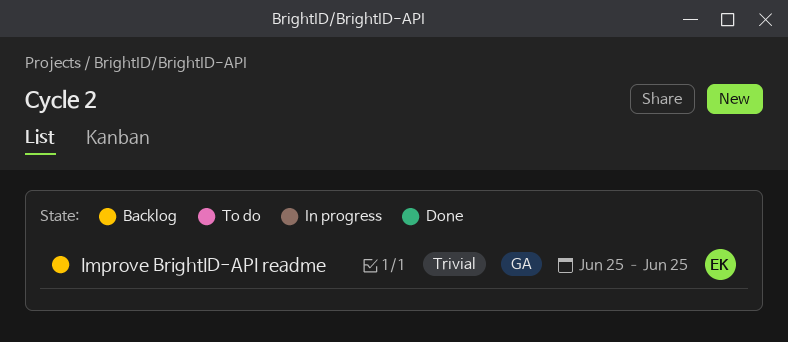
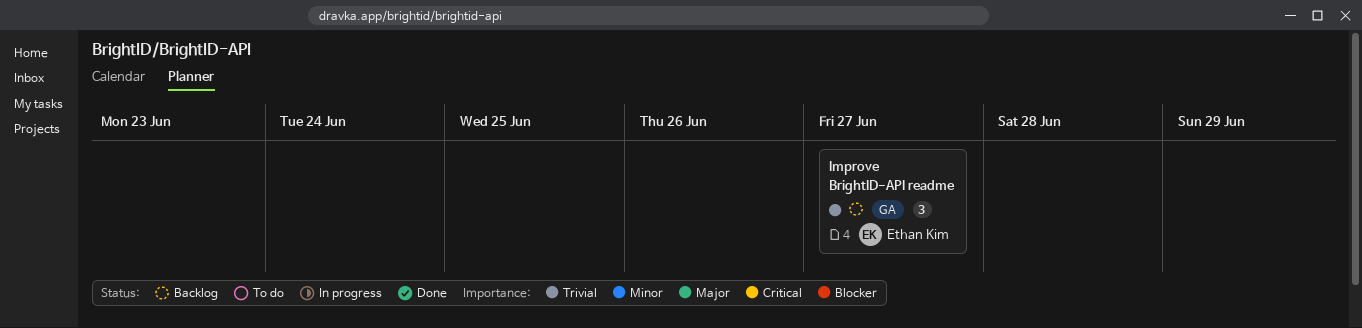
Improve BrightID-API readme, due: Jun 25 -> Jun 27

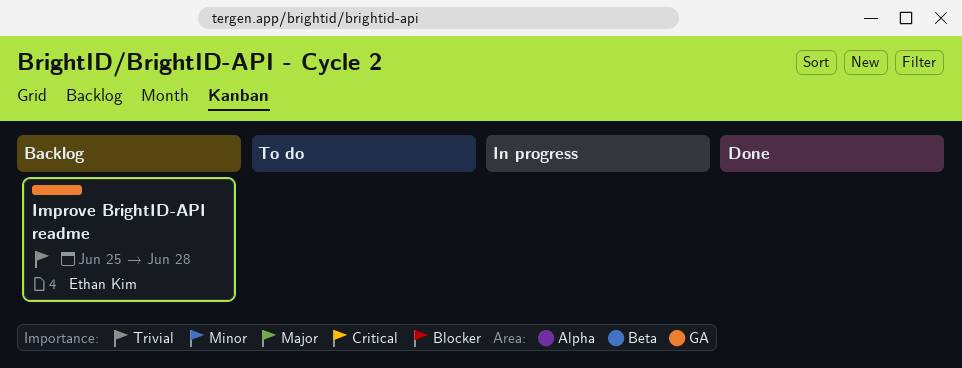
Improve BrightID-API readme, due: Jun 27 -> Jun 28

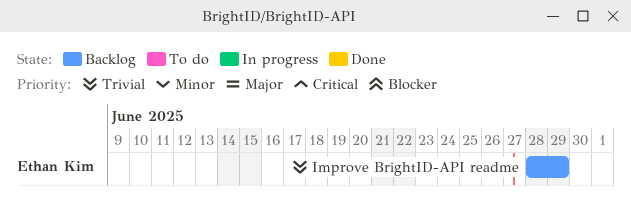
Improve BrightID-API readme, start: Jun 25 -> Jun 28
Improve BrightID-API readme, due: Jun 28 -> Jun 29

